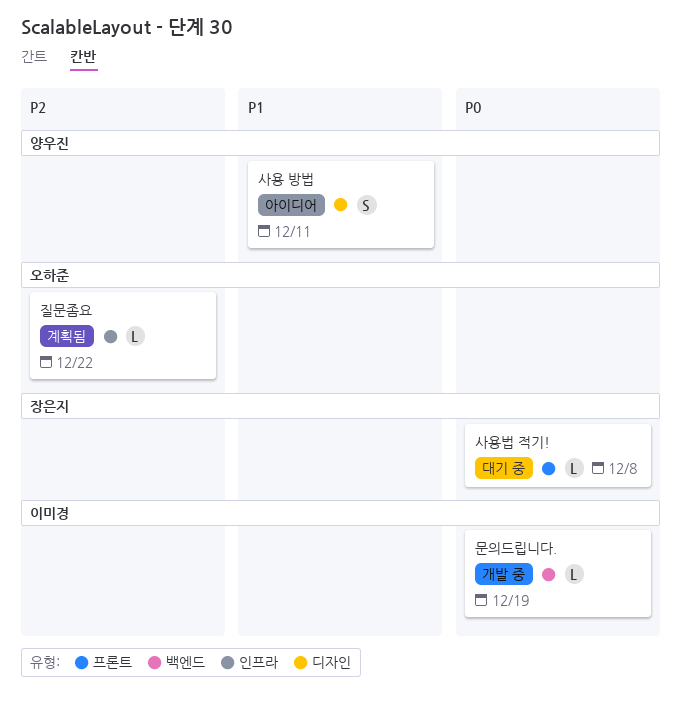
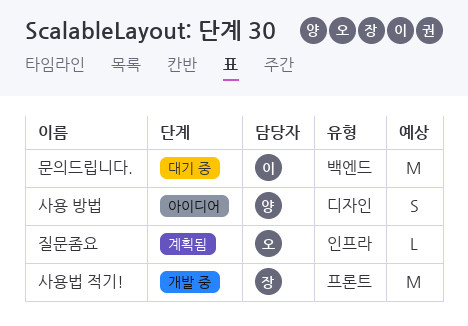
문의드립니다., status: 개발 중 -> 대기 중
문의드립니다., estimate: L -> M
사용법 적기!, status: 대기 중 -> 개발 중
사용법 적기!, estimate: L -> M

